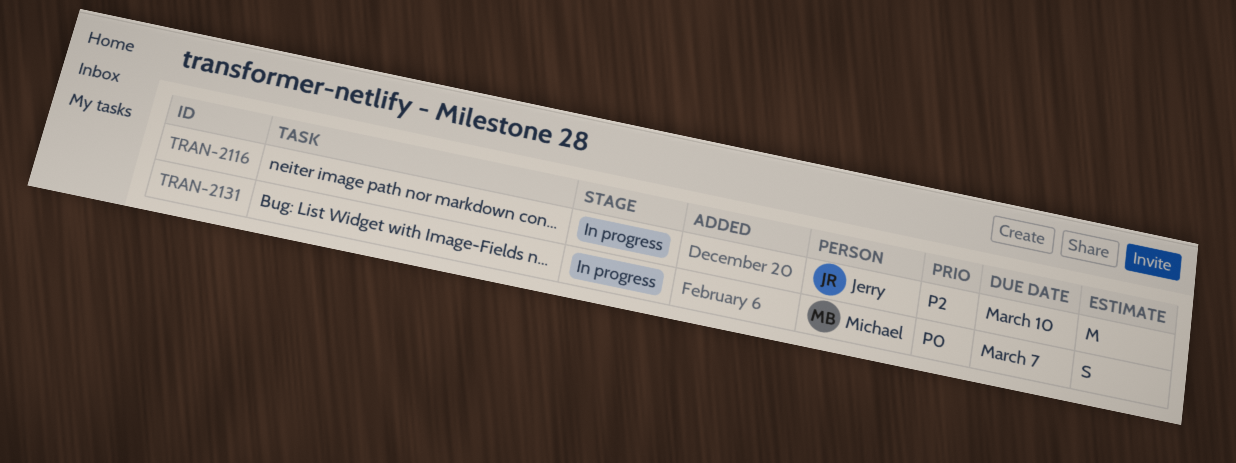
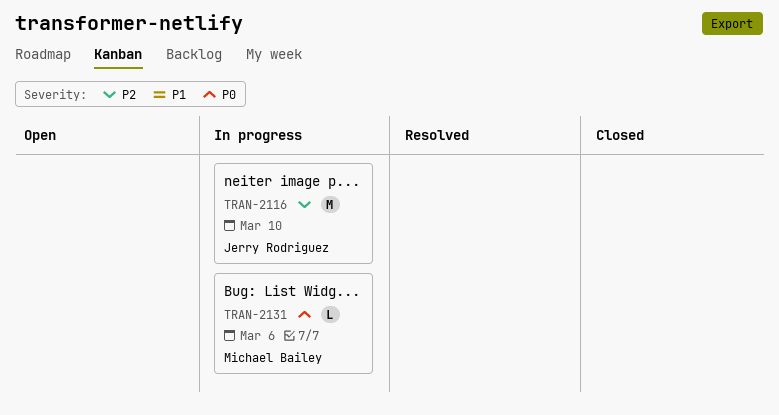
TRAN-2131, estimate: S -> L
TRAN-2131, due: Mar 7 -> Mar 6

